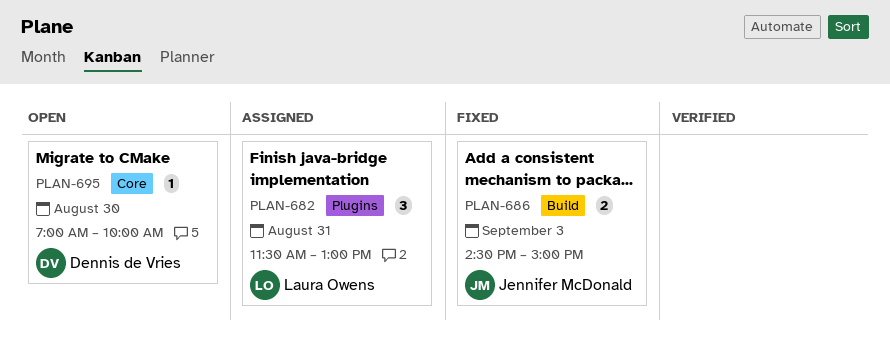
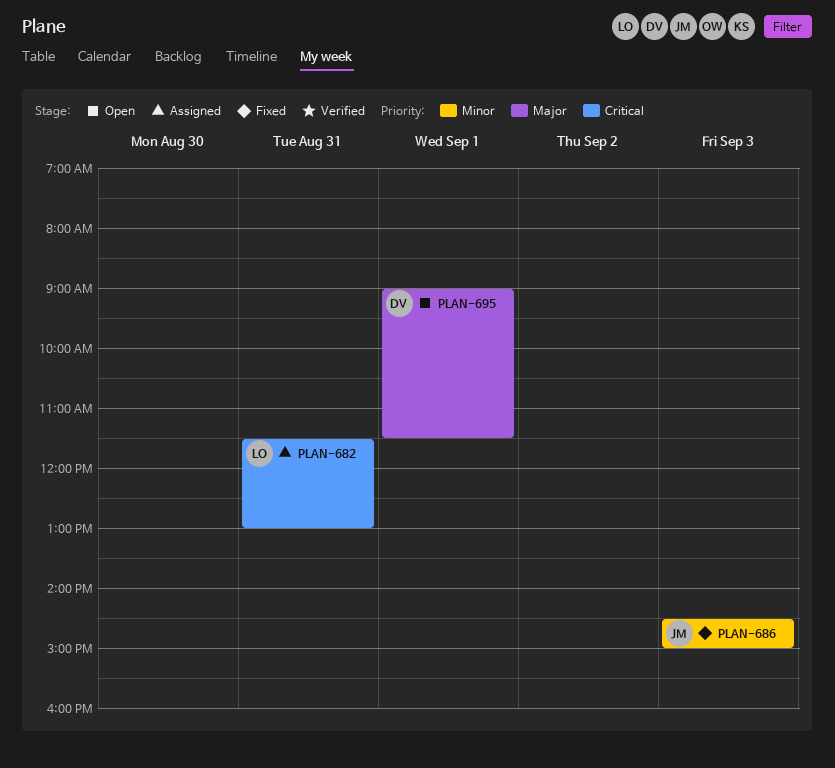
PLAN-695, day: Aug 30 -> Sep 1
PLAN-695, begins: 07:00 -> 09:00
PLAN-695, ends: 10:00 -> 11:30

